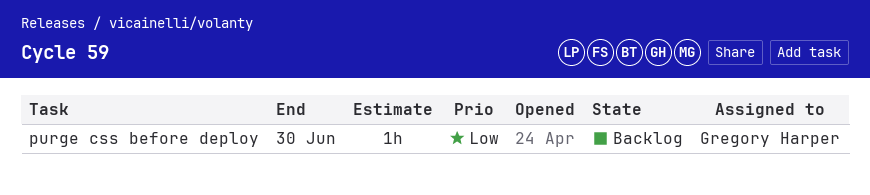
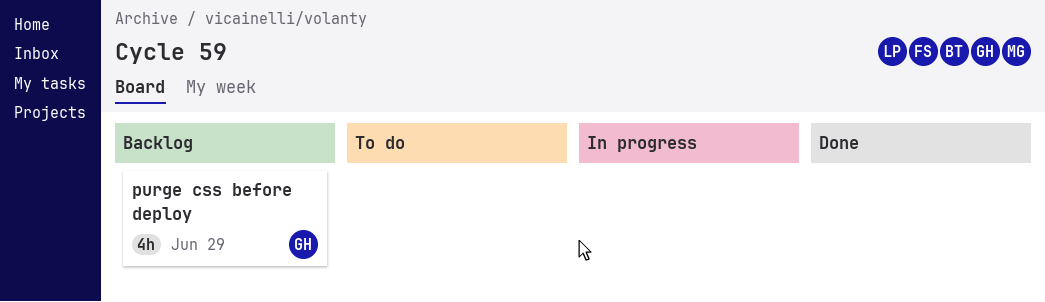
purge css before deploy, estimate: 1h -> 4h
purge css before deploy, due: Jun 30 -> Jun 29

